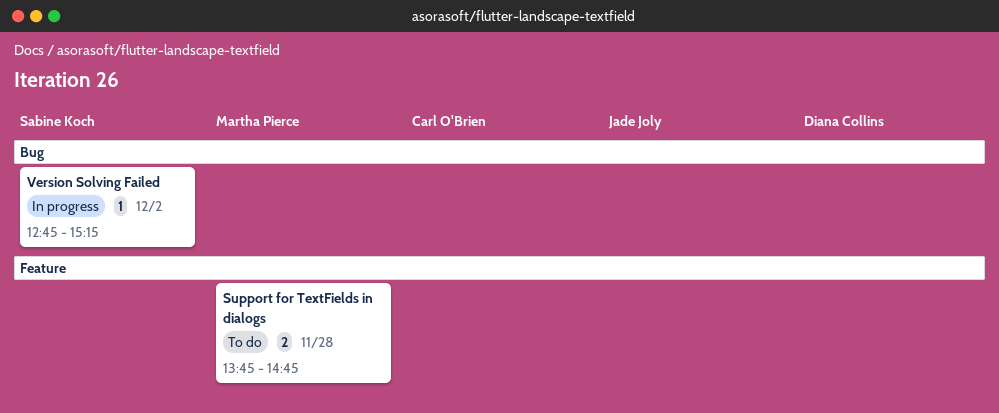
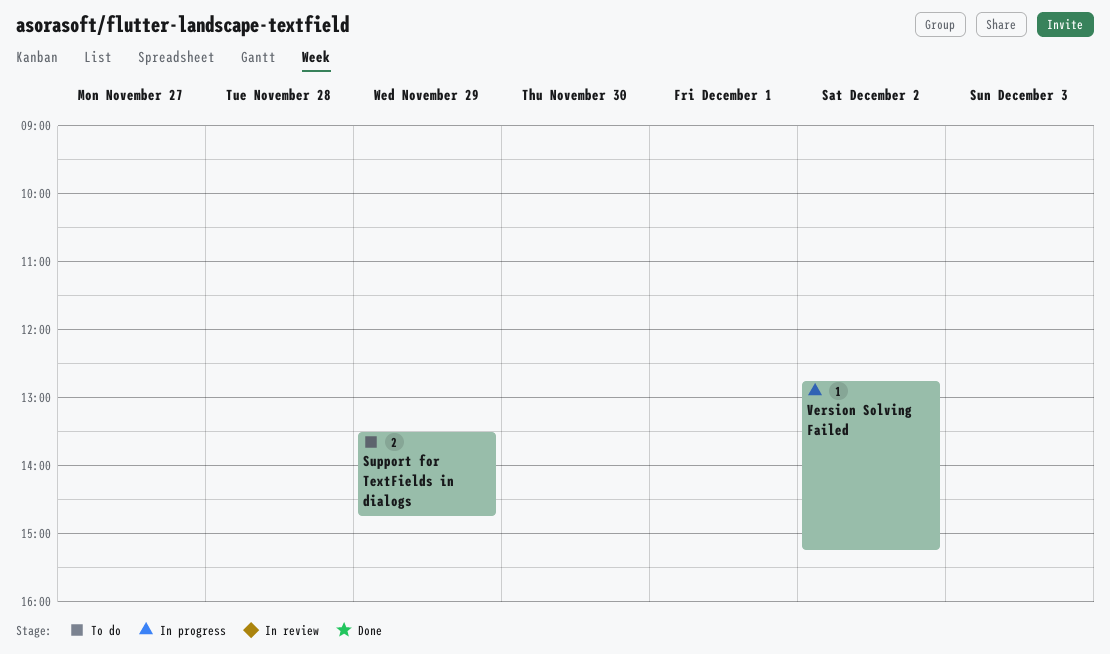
Support for TextFields in dialogs, day: Nov 28 -> Nov 29
Support for TextFields in dialogs, begins: 13:45 -> 13:30

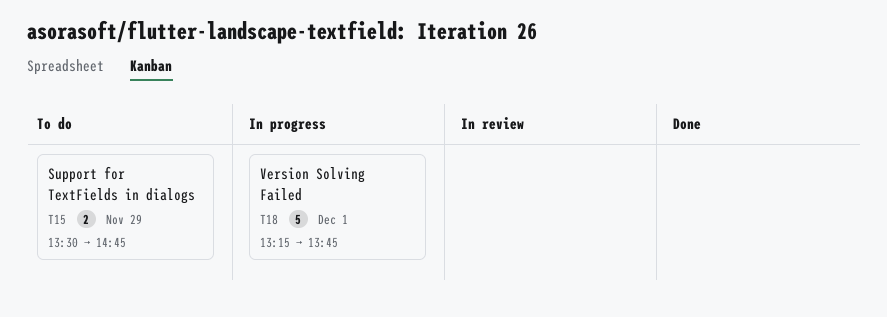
Version Solving Failed, estimate: 1 -> 5
Version Solving Failed, day: Dec 2 -> Dec 1
Version Solving Failed, begins: 12:45 -> 13:15
Version Solving Failed, ends: 15:15 -> 13:45

